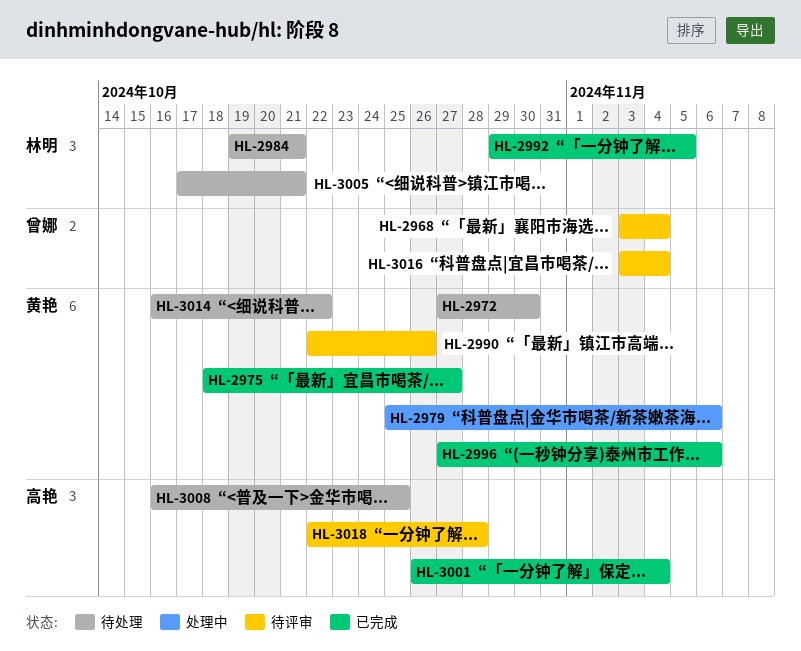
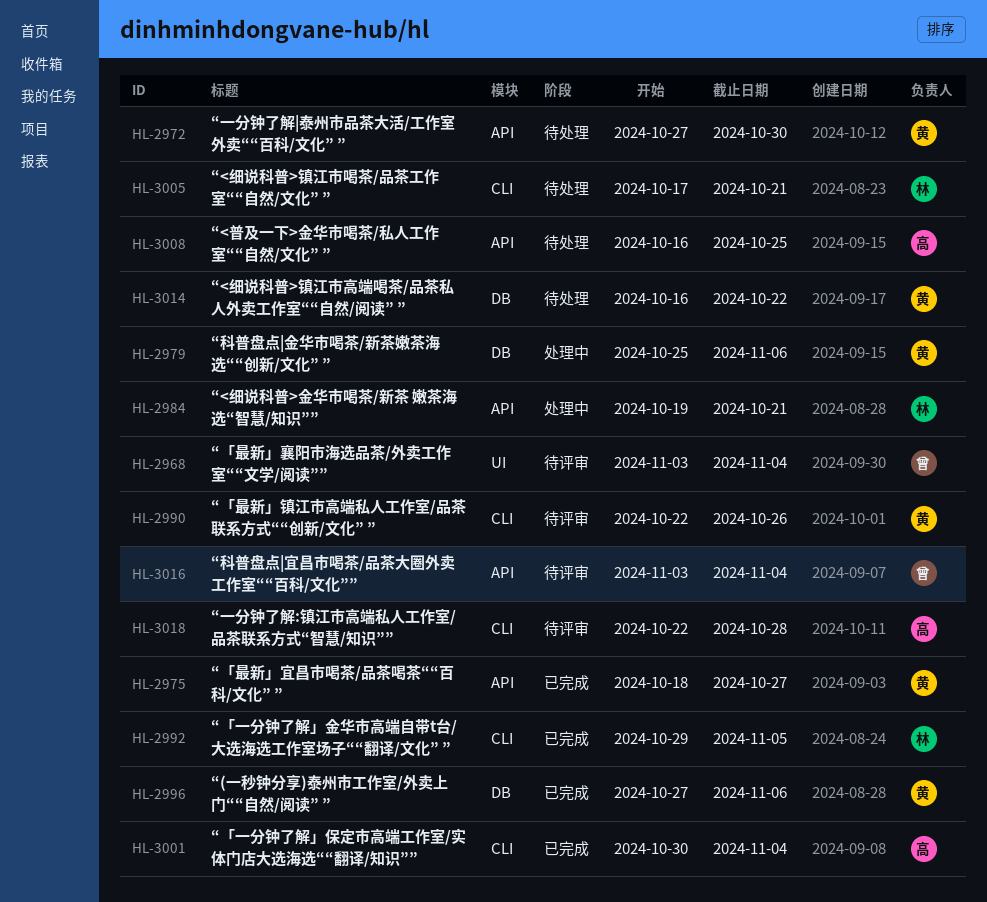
HL-2984, status: 待处理 -> 处理中
HL-3001, start: Oct 26 -> Oct 30

